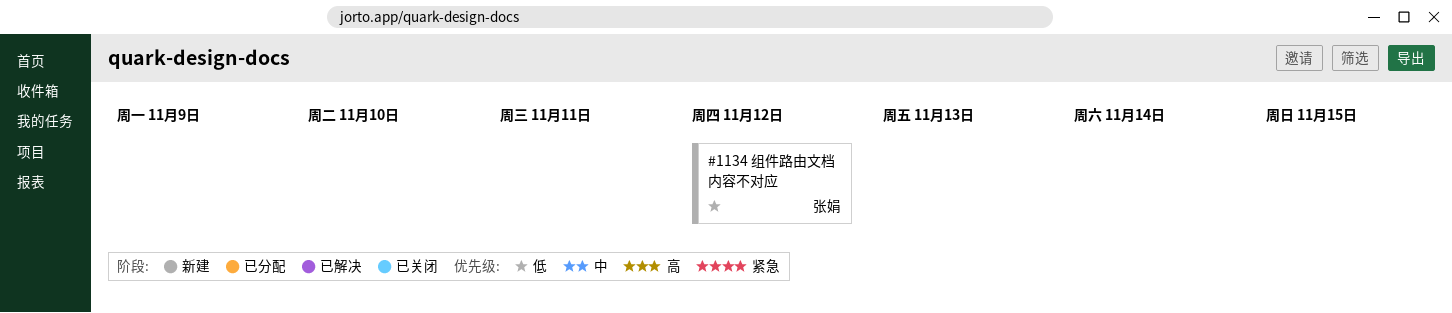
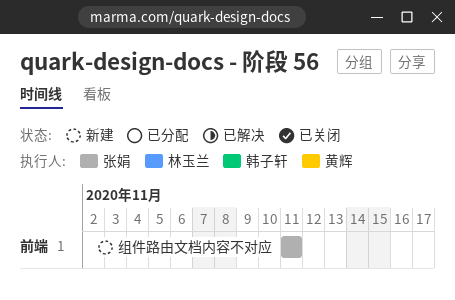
组件路由文档内容不对应, due: Nov 12 -> Nov 11

